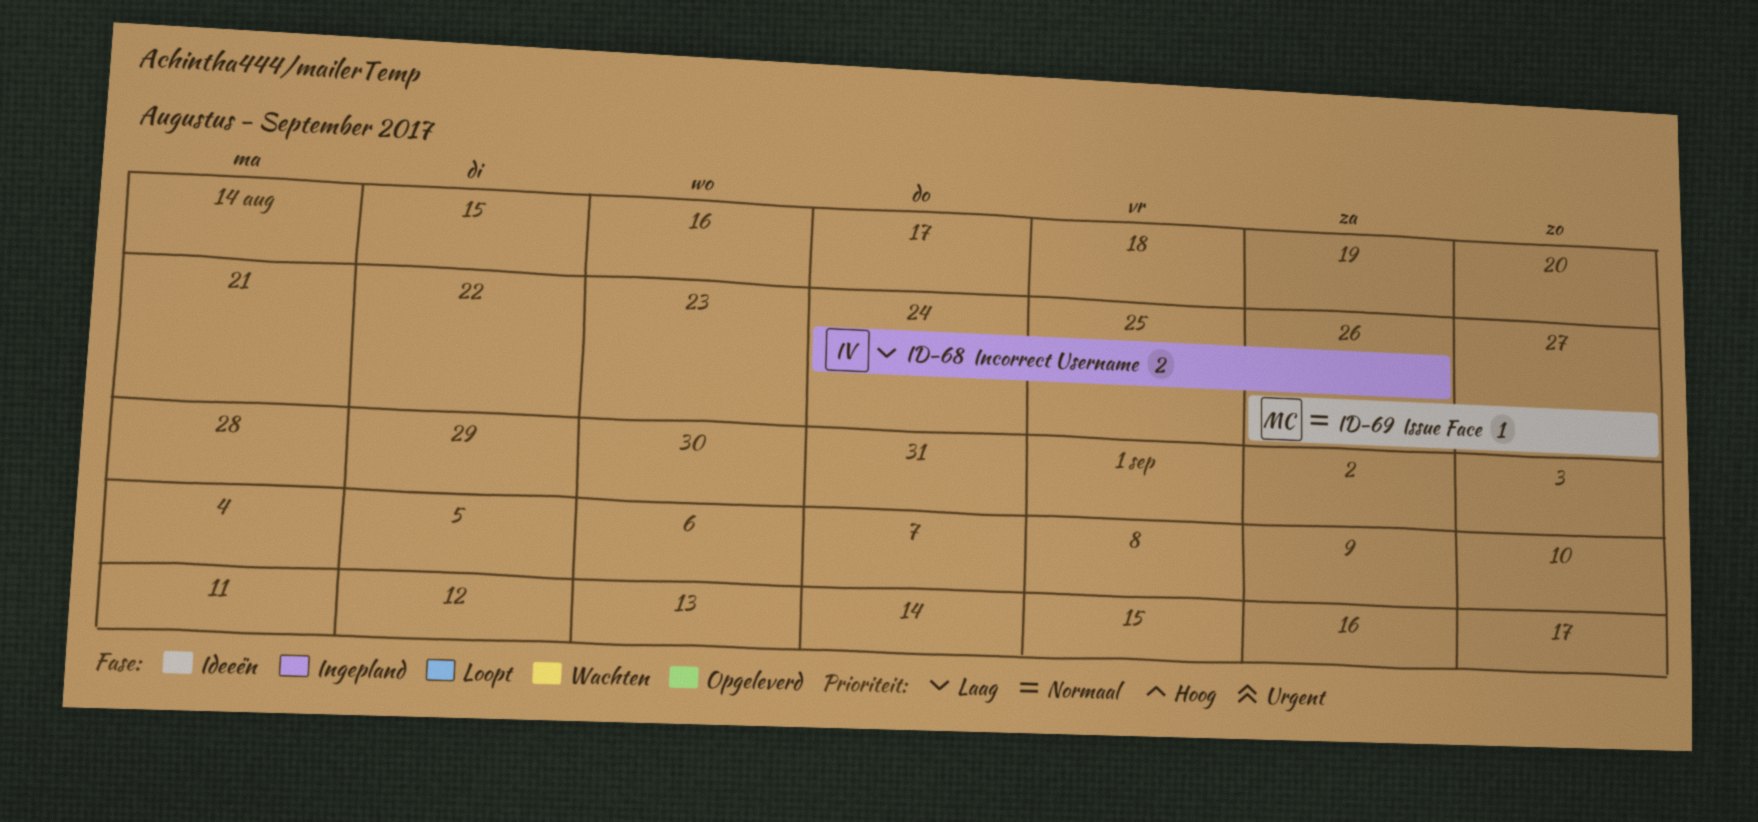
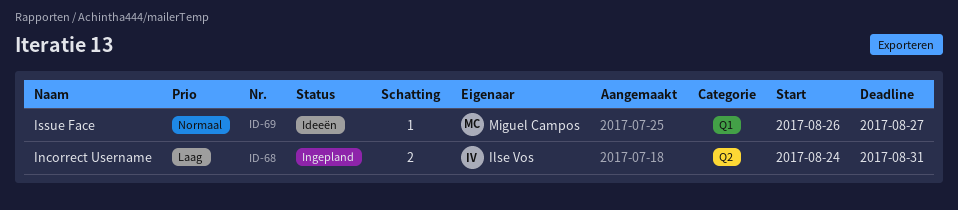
ID-68, due: Aug 26 -> Aug 31

